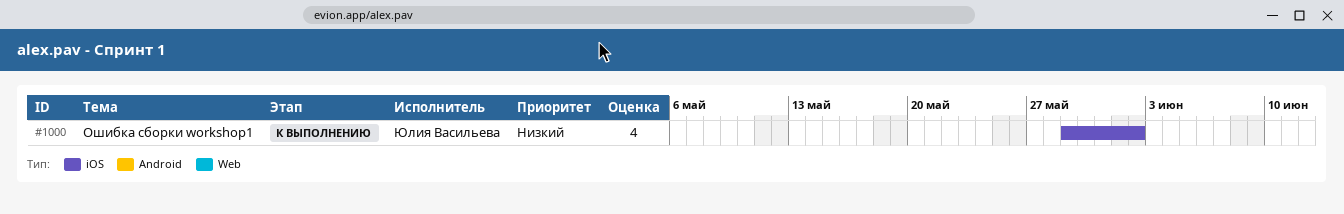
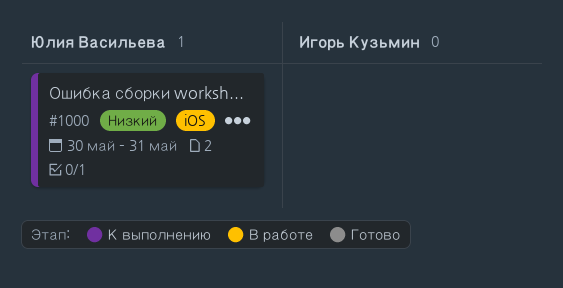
#1000, estimate: 4 -> 3
#1000, start: May 29 -> May 30
#1000, due: Jun 2 -> May 31

